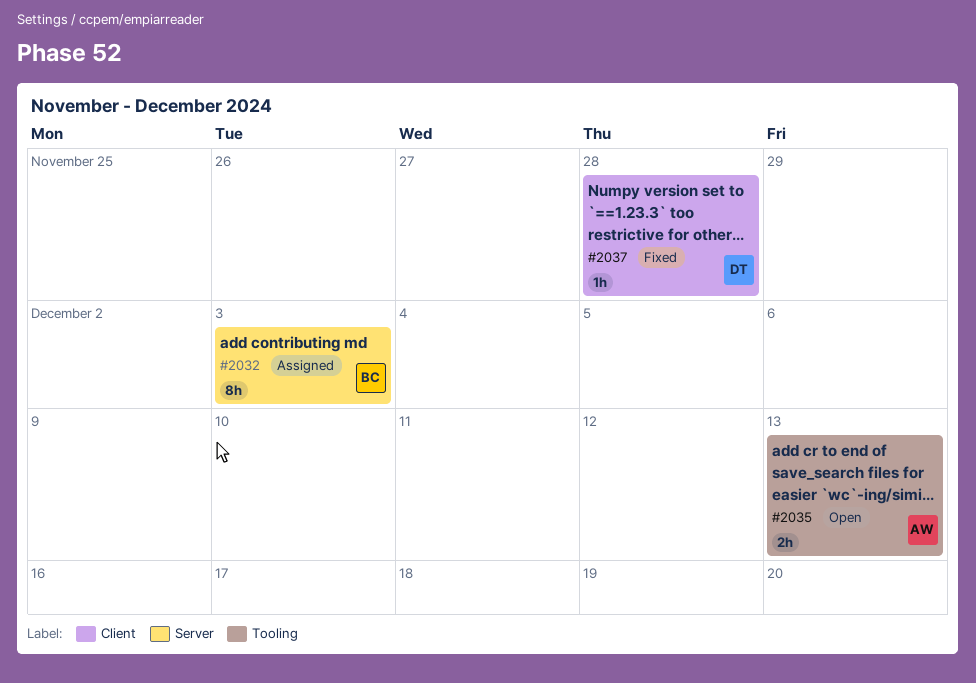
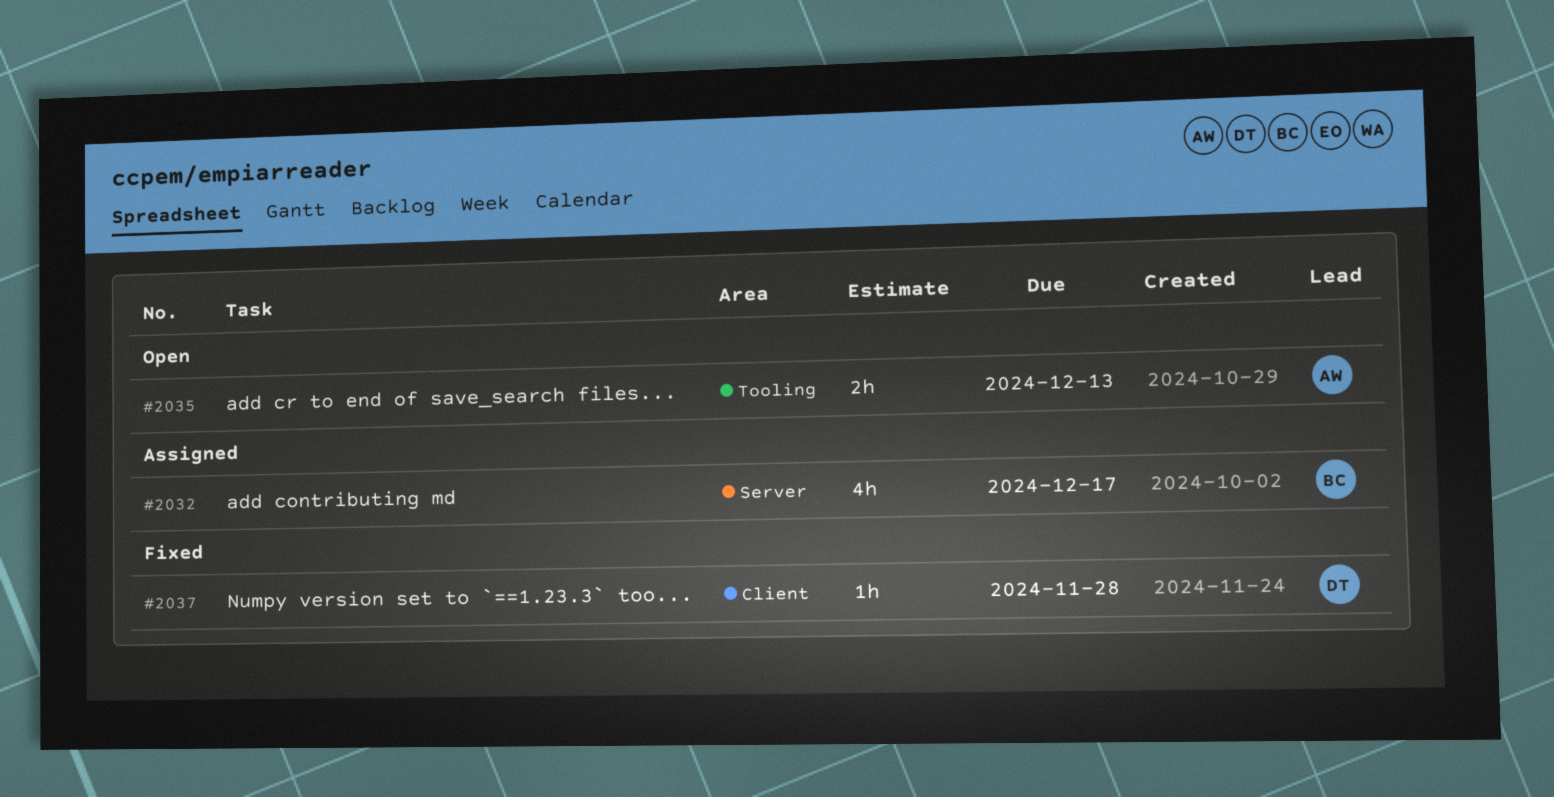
#2032, estimate: 8h -> 4h
#2032, due: Dec 3 -> Dec 17

